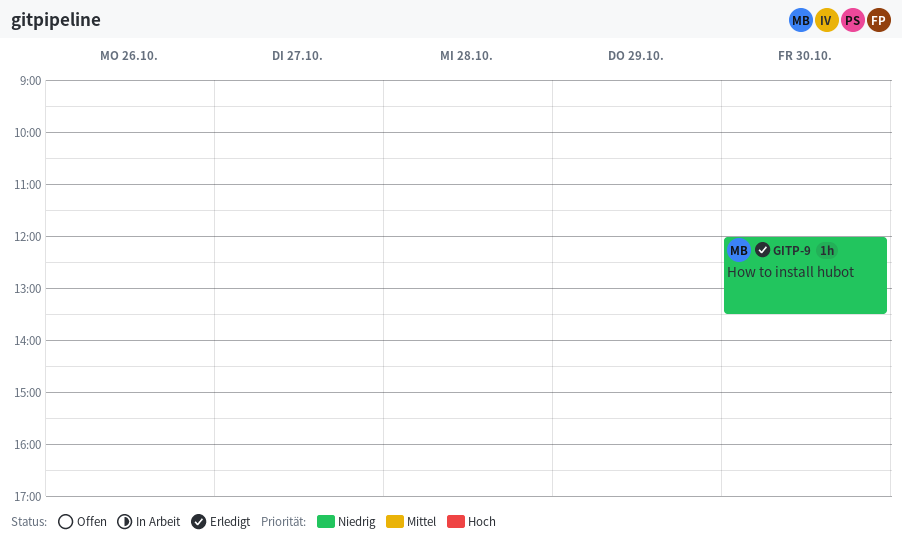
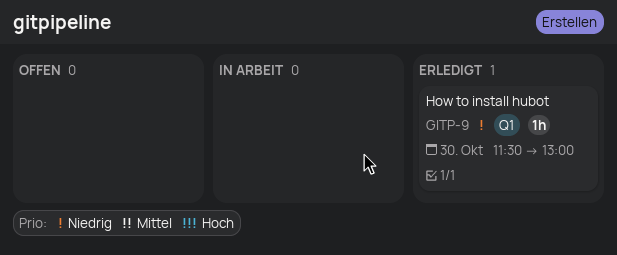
GITP-9, begins: 12:00 -> 11:30
GITP-9, ends: 13:30 -> 13:00

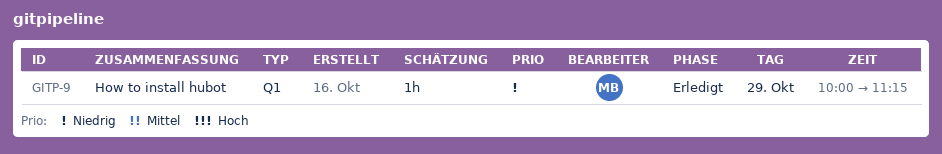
GITP-9, day: Oct 30 -> Oct 29
GITP-9, begins: 11:30 -> 10:00
GITP-9, ends: 13:00 -> 11:15

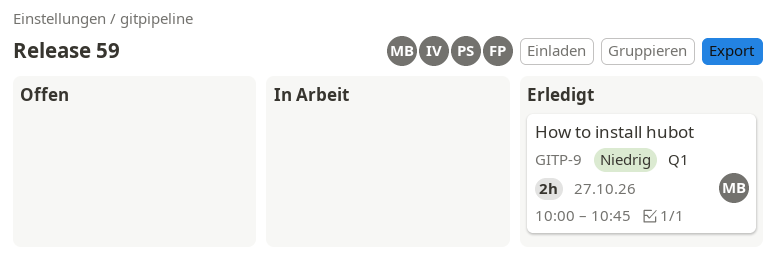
GITP-9, estimate: 1h -> 2h
GITP-9, day: Oct 29 -> Oct 27
GITP-9, ends: 11:15 -> 10:45

